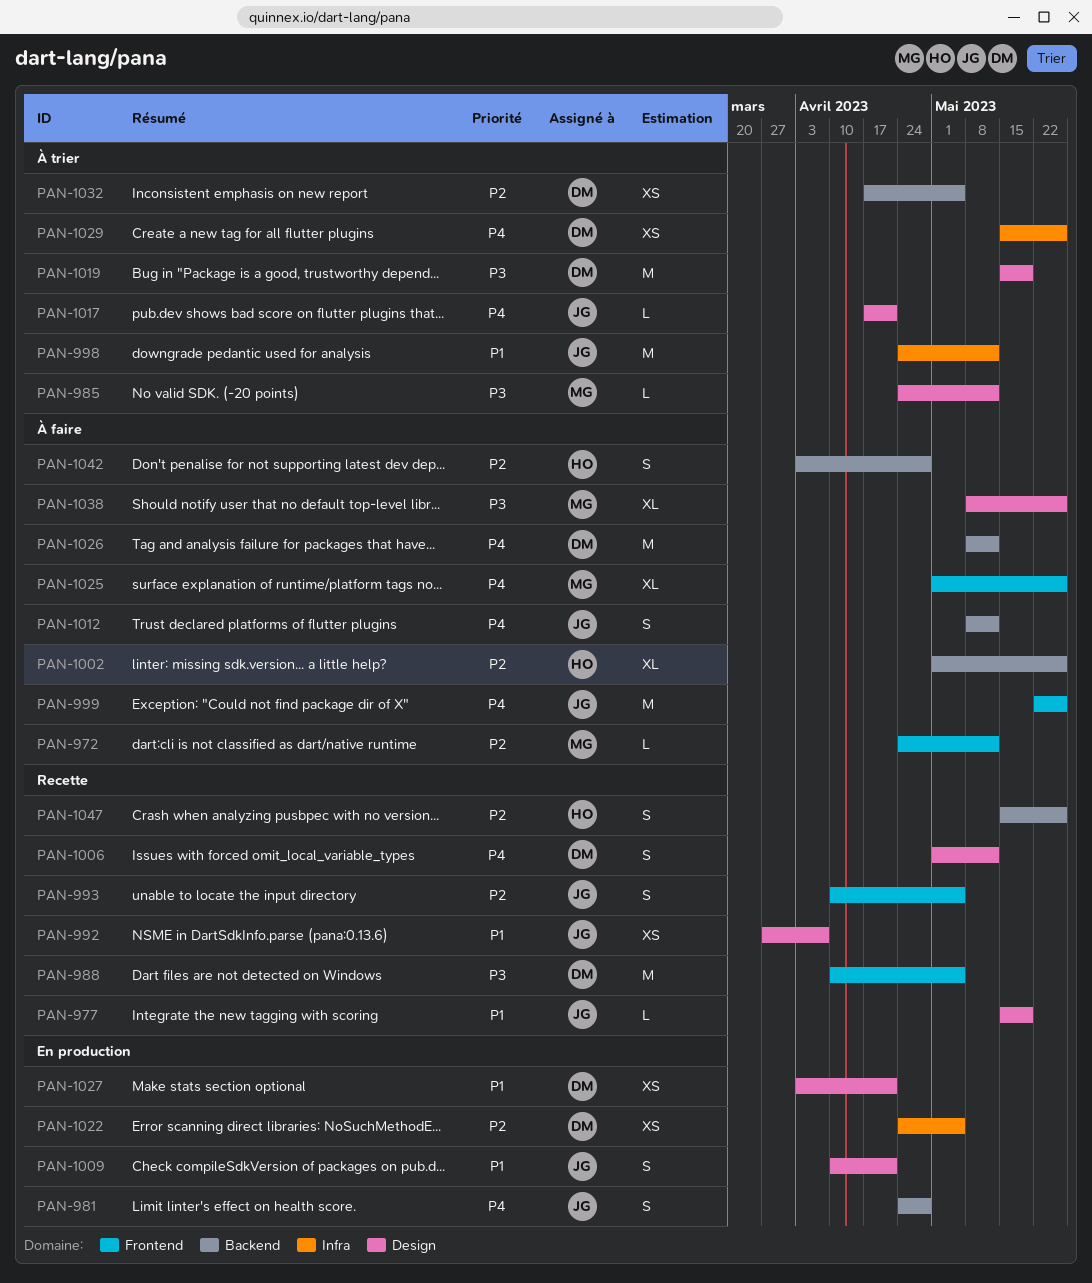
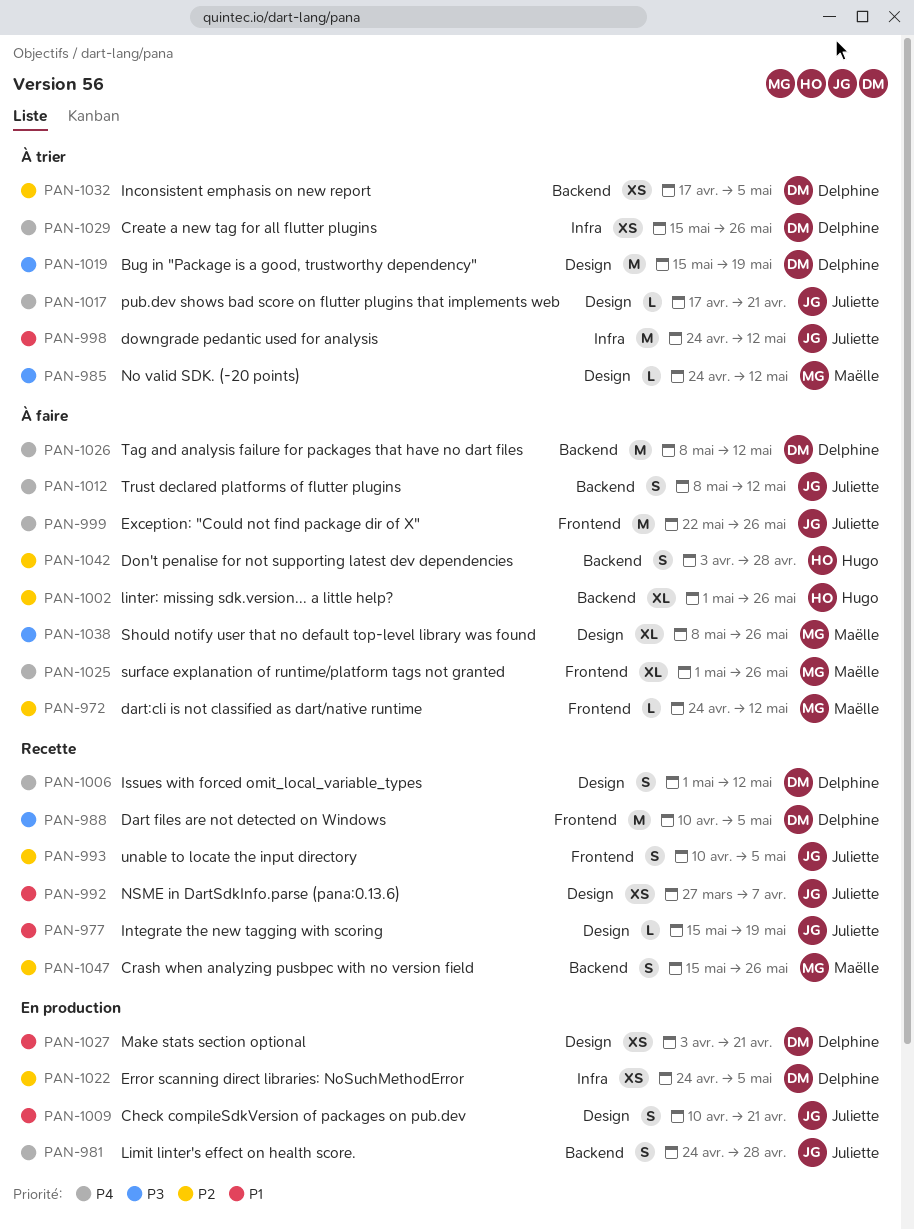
PAN-1047, owner: Hugo -> Maëlle

